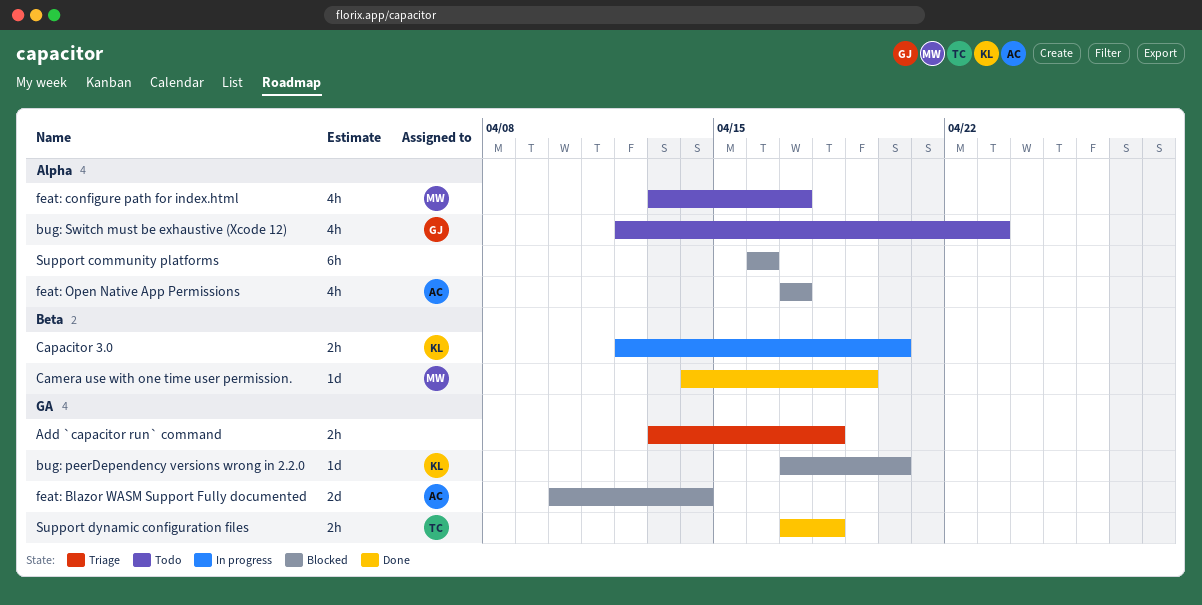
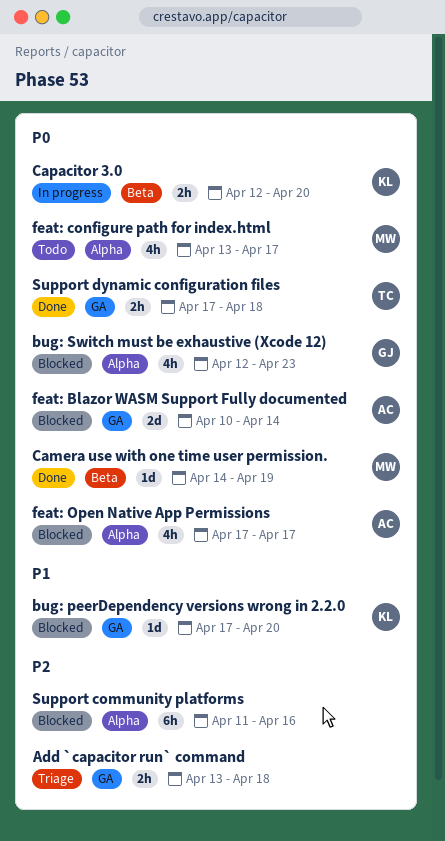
bug: Switch must be exhaustive (Xcode 12), status: Todo -> Blocked
Support community platforms, start: Apr 16 -> Apr 11

